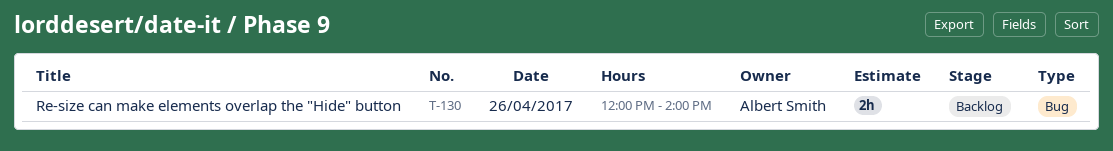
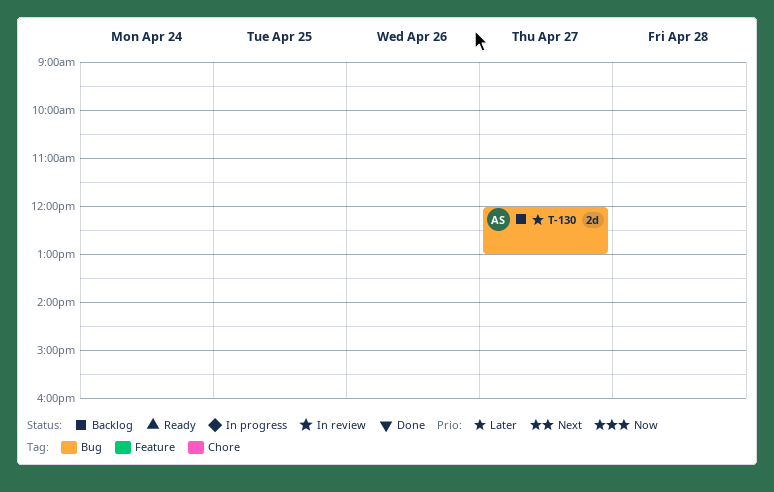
T-130, estimate: 2h -> 2d
T-130, day: Apr 26 -> Apr 27
T-130, ends: 14:00 -> 13:00

